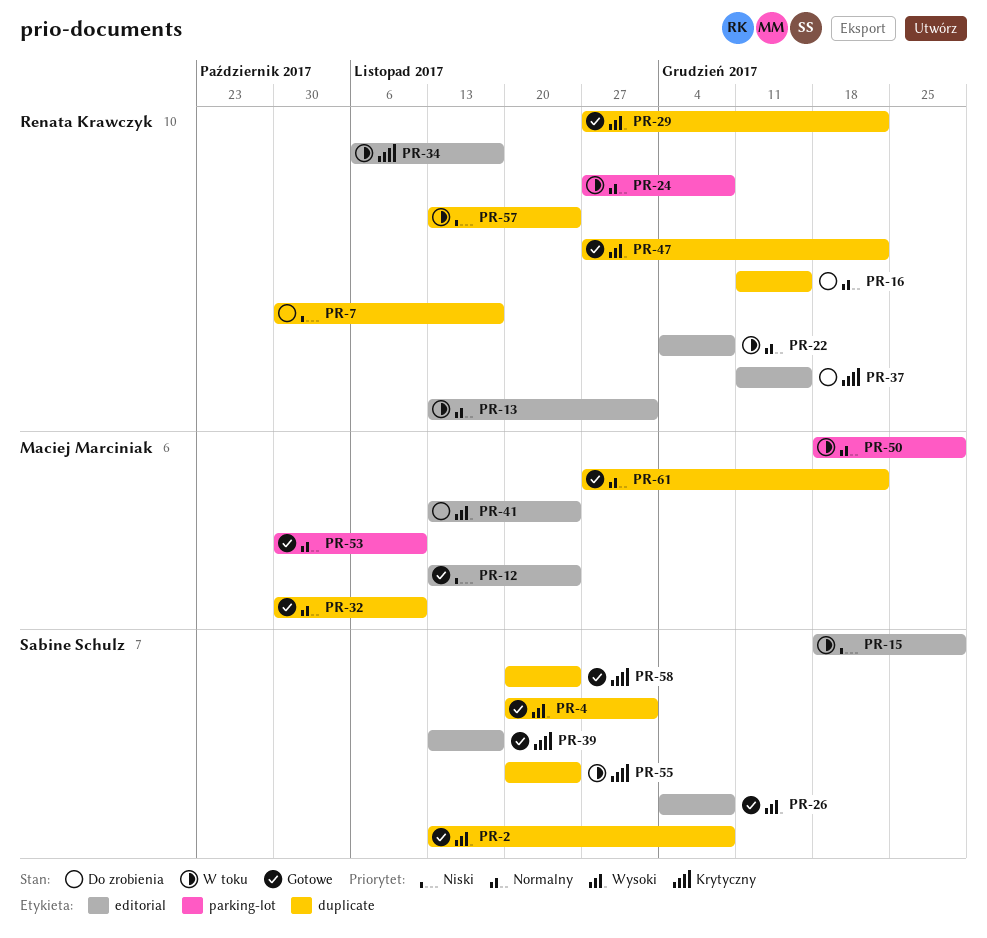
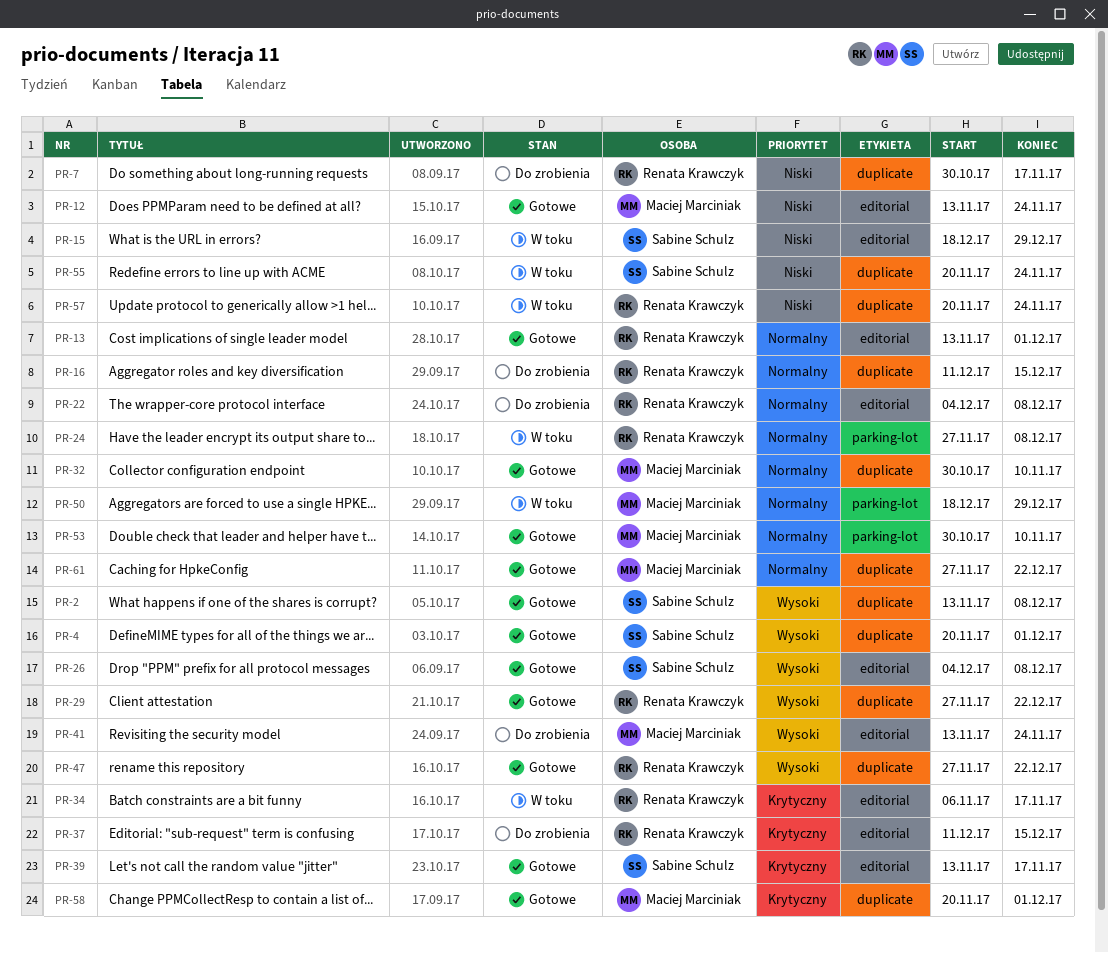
PR-13, status: W toku -> Gotowe
PR-22, status: W toku -> Do zrobienia
PR-55, priority: Krytyczny -> Niski
PR-57, start: Nov 13 -> Nov 20
PR-58, owner: Sabine Schulz -> Maciej Marciniak
PR-58, due: Nov 24 -> Dec 1

